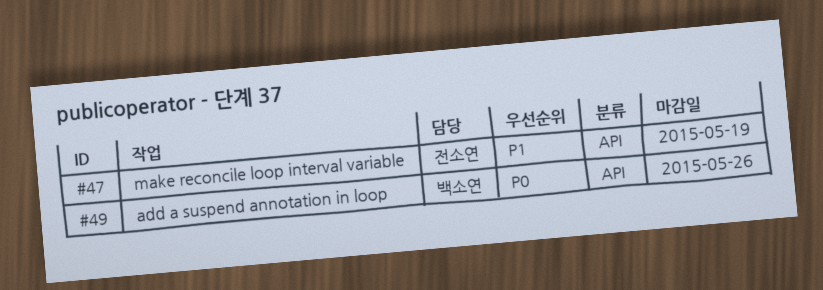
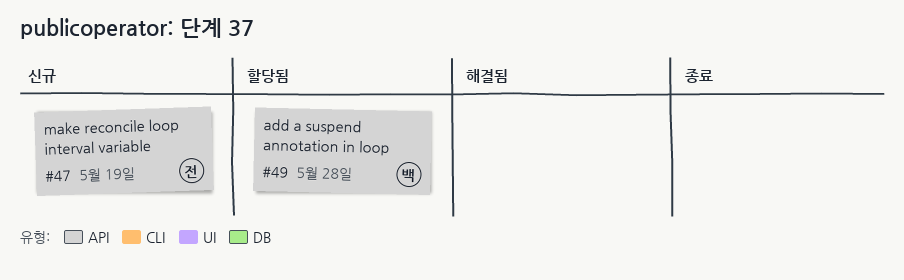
#49, due: May 26 -> May 28

